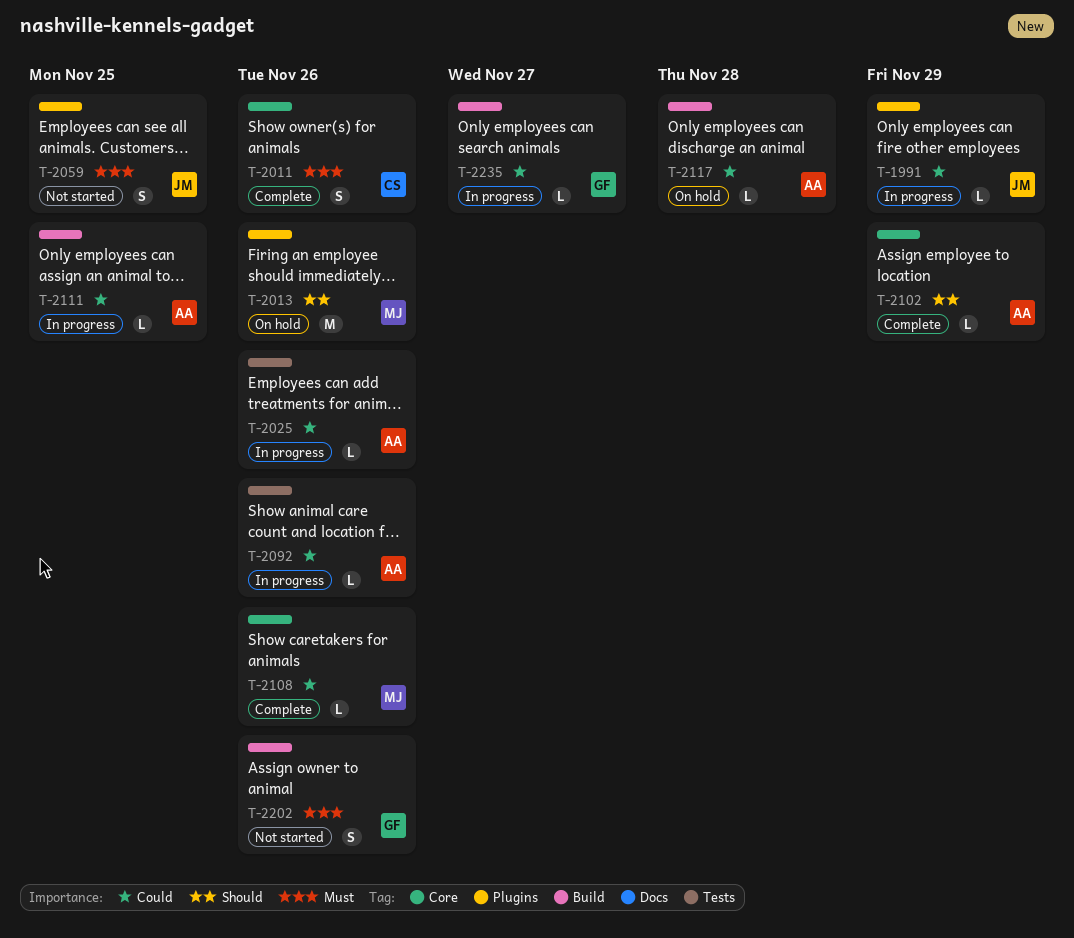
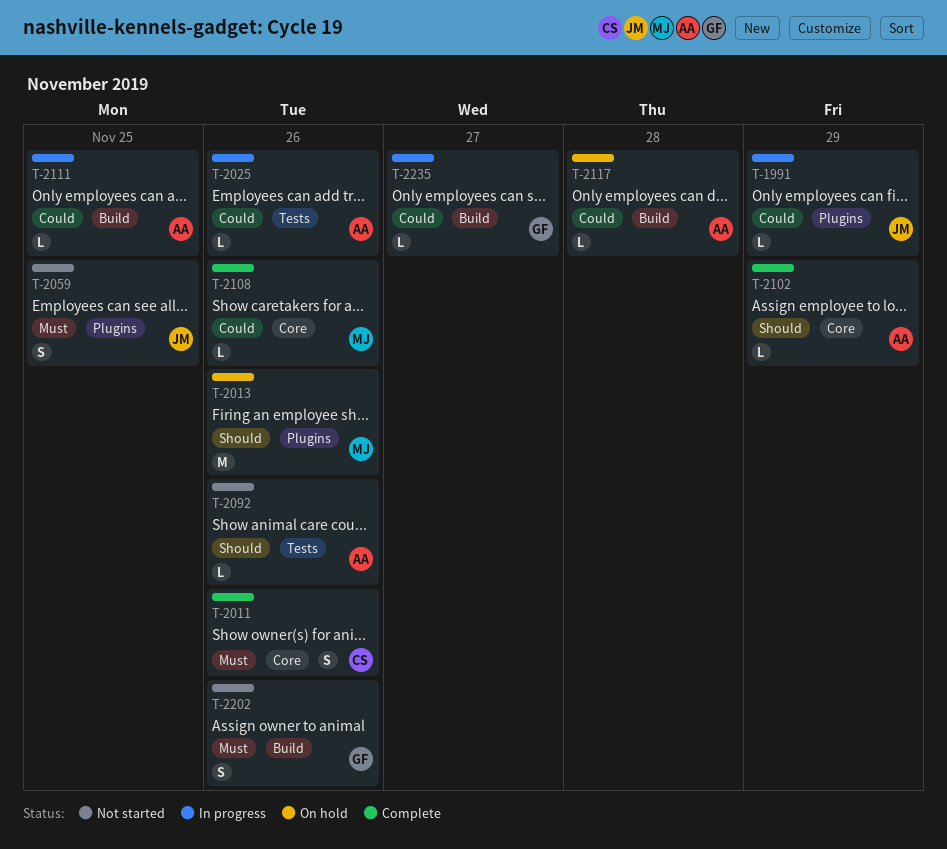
T-2092, status: In progress -> Not started
T-2092, priority: Could -> Should

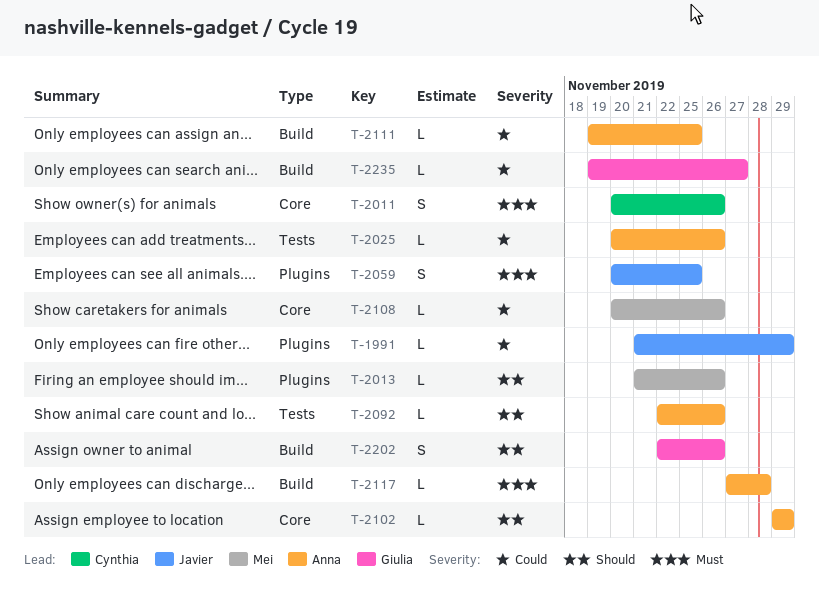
T-2013, estimate: M -> L
T-2117, priority: Could -> Must
T-2202, priority: Must -> Should

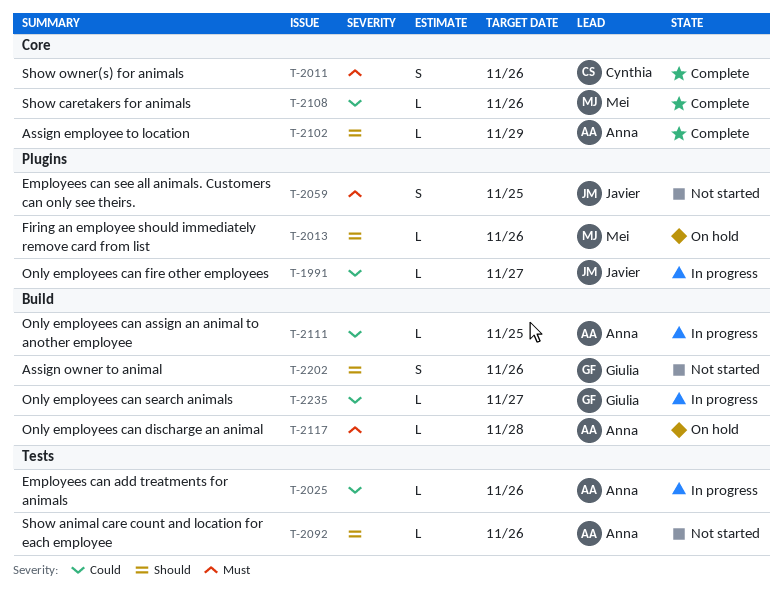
T-1991, due: Nov 29 -> Nov 27

